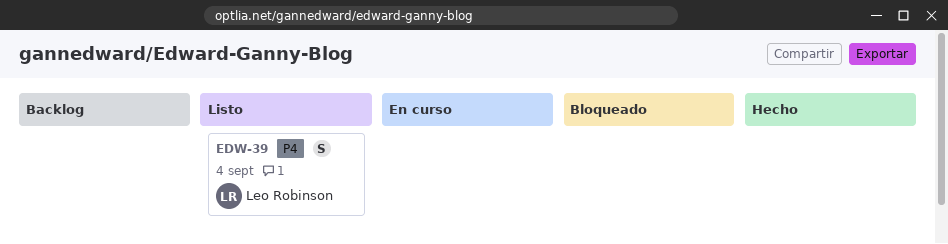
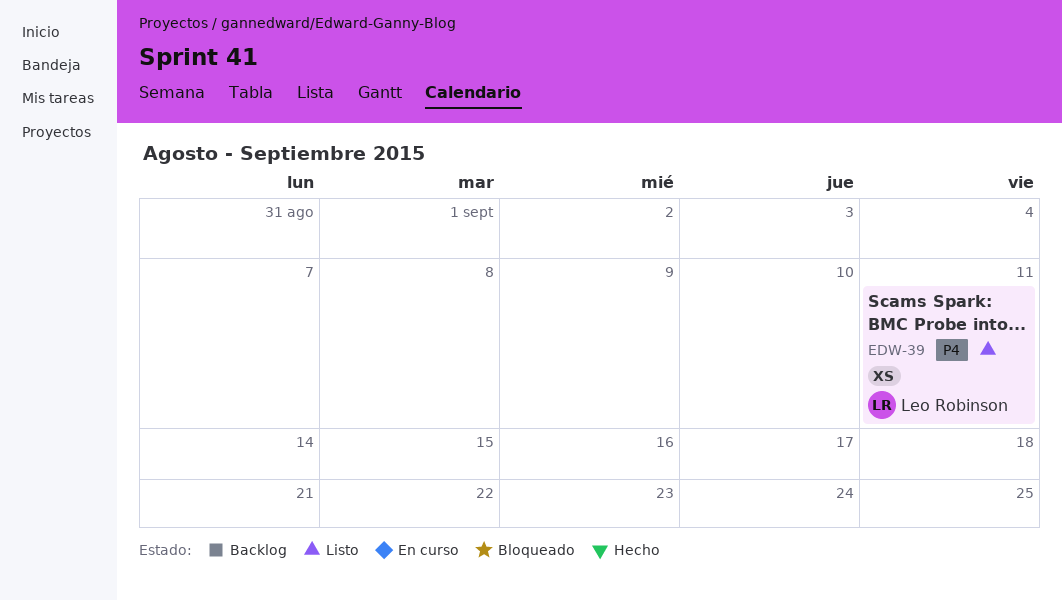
EDW-39, estimate: S -> XS
EDW-39, due: Sep 4 -> Sep 11

